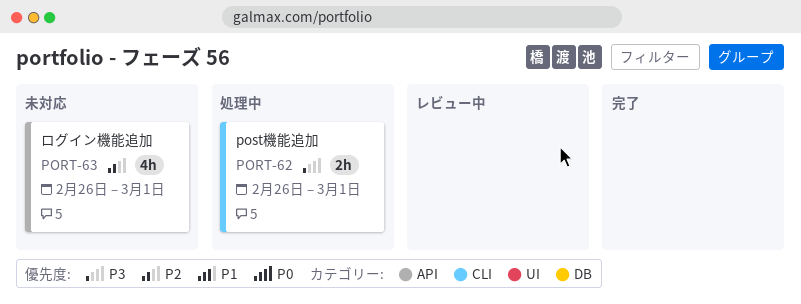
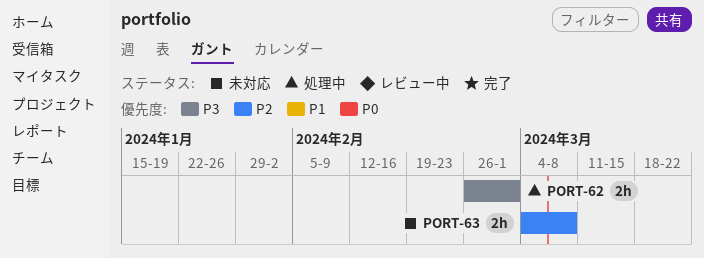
PORT-63, estimate: 4h -> 2h
PORT-63, start: Feb 26 -> Mar 4
PORT-63, due: Mar 1 -> Mar 8

